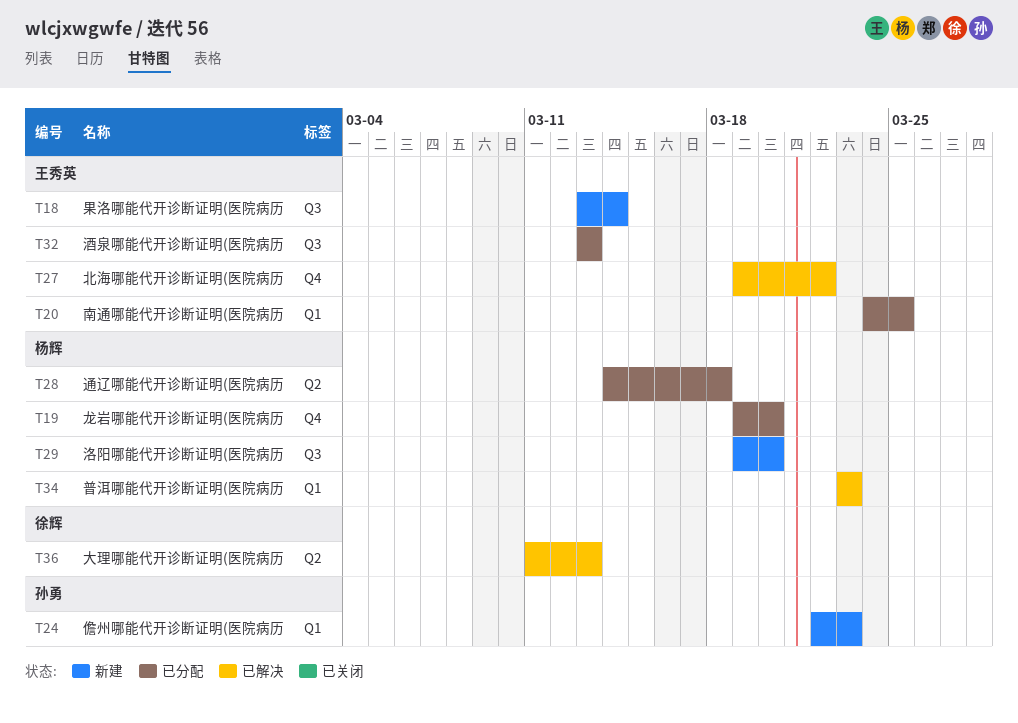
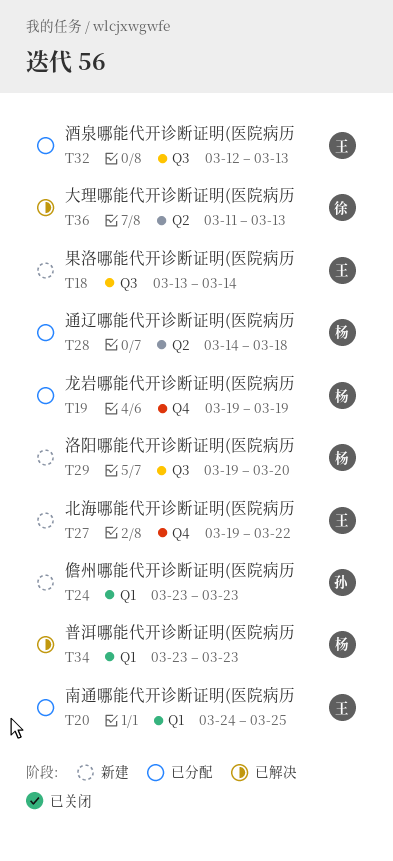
T19, due: Mar 20 -> Mar 19
T24, start: Mar 22 -> Mar 23
T27, status: 已解决 -> 新建
T32, start: Mar 13 -> Mar 12

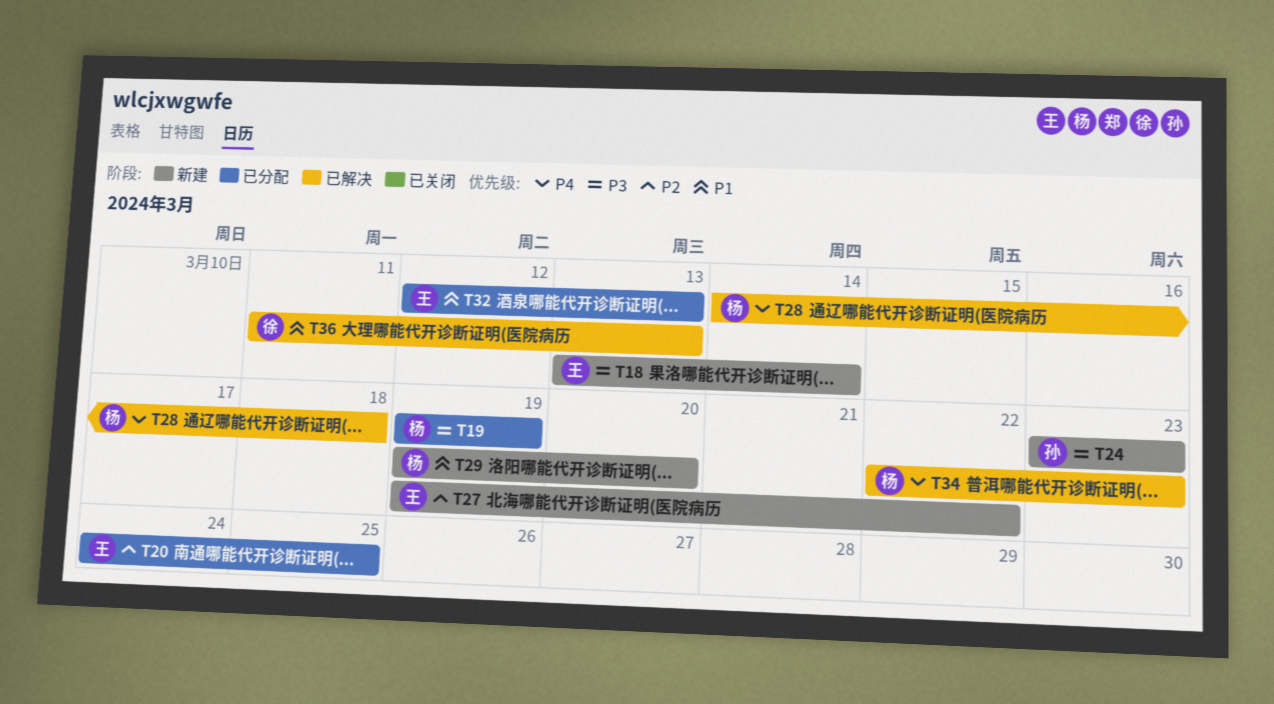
T28, status: 已分配 -> 已解决
T34, start: Mar 23 -> Mar 22

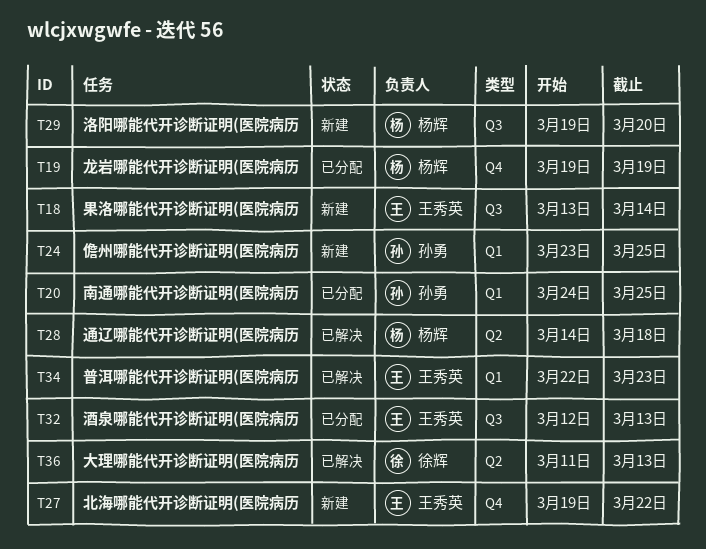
T20, owner: 王秀英 -> 孙勇
T24, due: Mar 23 -> Mar 25
T34, owner: 杨辉 -> 王秀英

